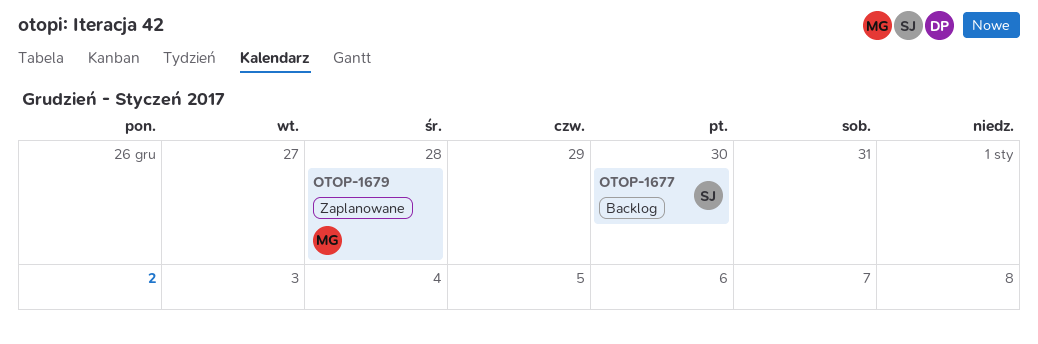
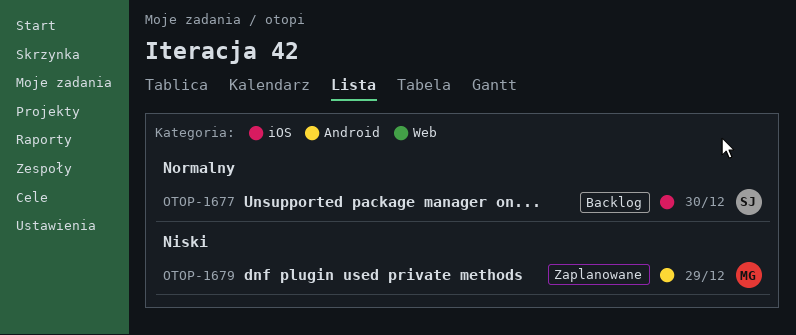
OTOP-1679, due: Dec 28 -> Dec 29

